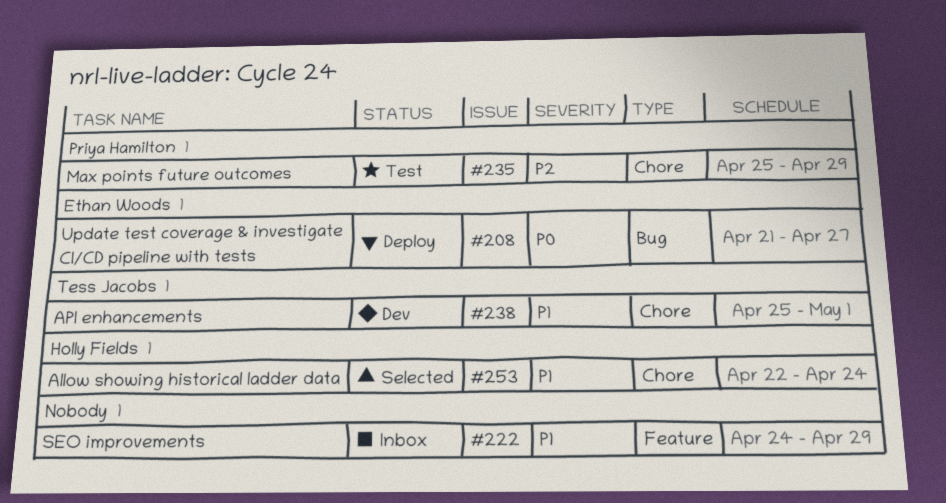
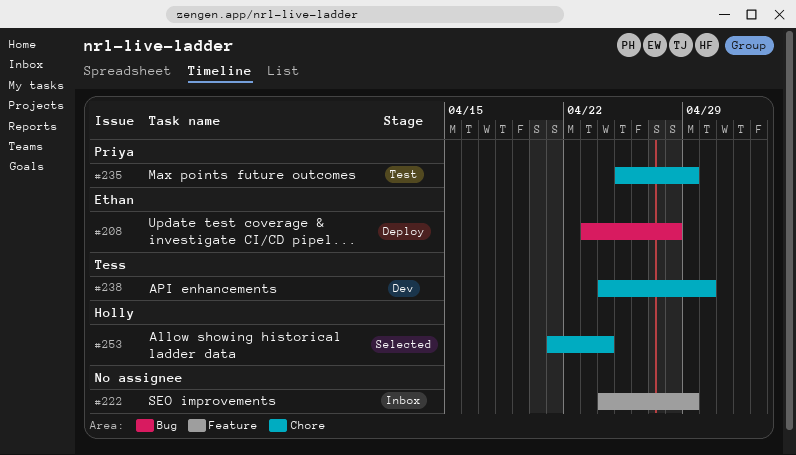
#208, start: Apr 21 -> Apr 23
#208, due: Apr 27 -> Apr 28
#238, start: Apr 25 -> Apr 24
#238, due: May 1 -> Apr 30
#253, start: Apr 22 -> Apr 21

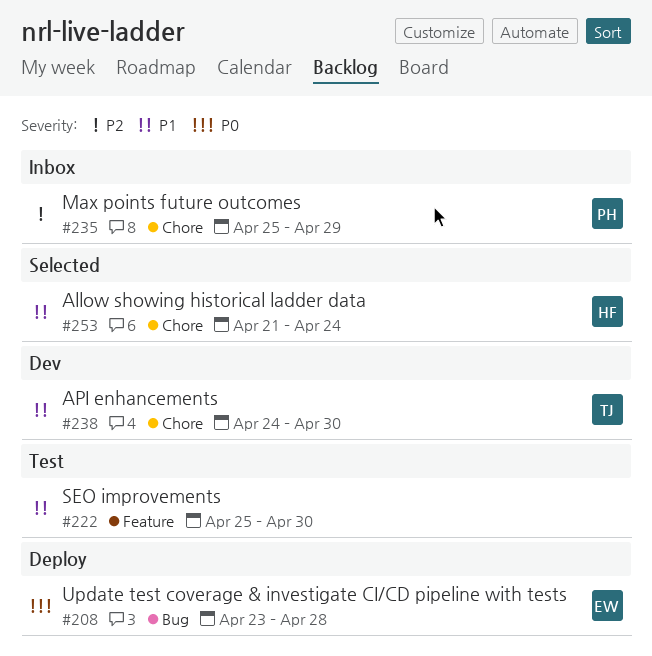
#222, status: Inbox -> Test
#222, start: Apr 24 -> Apr 25
#222, due: Apr 29 -> Apr 30
#235, status: Test -> Inbox

